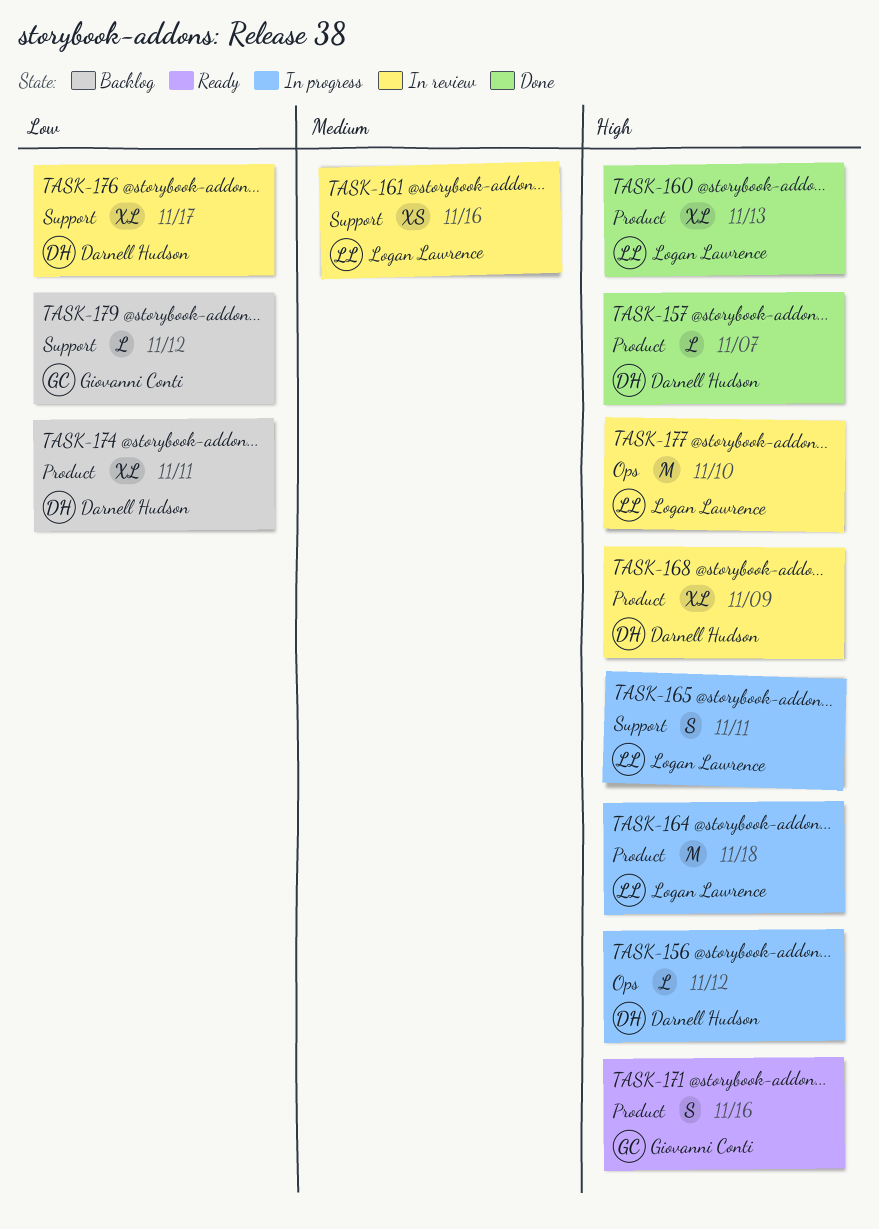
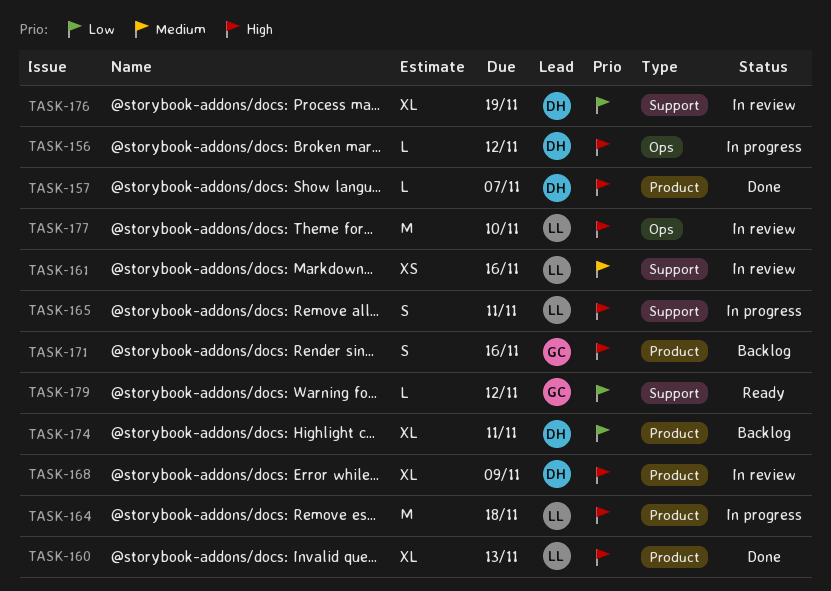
TASK-171, status: Ready -> Backlog
TASK-176, due: Nov 17 -> Nov 19
TASK-179, status: Backlog -> Ready

